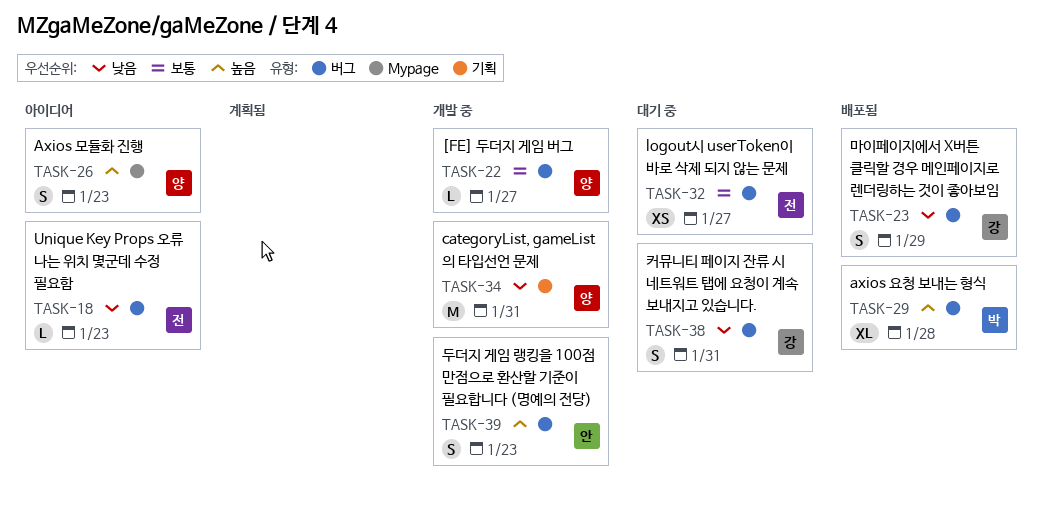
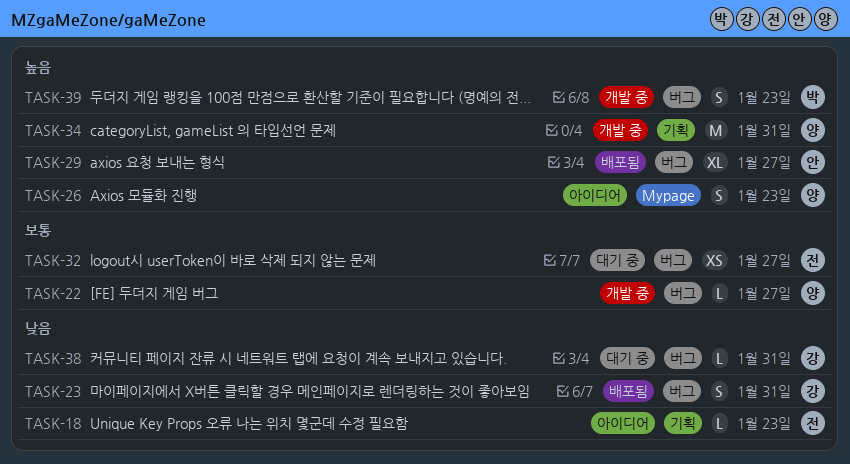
TASK-18, label: 버그 -> 기획
TASK-23, due: Jan 29 -> Jan 31
TASK-29, owner: 박 -> 안
TASK-29, due: Jan 28 -> Jan 27
TASK-34, priority: 낮음 -> 높음
TASK-38, estimate: S -> L
TASK-39, owner: 안 -> 박

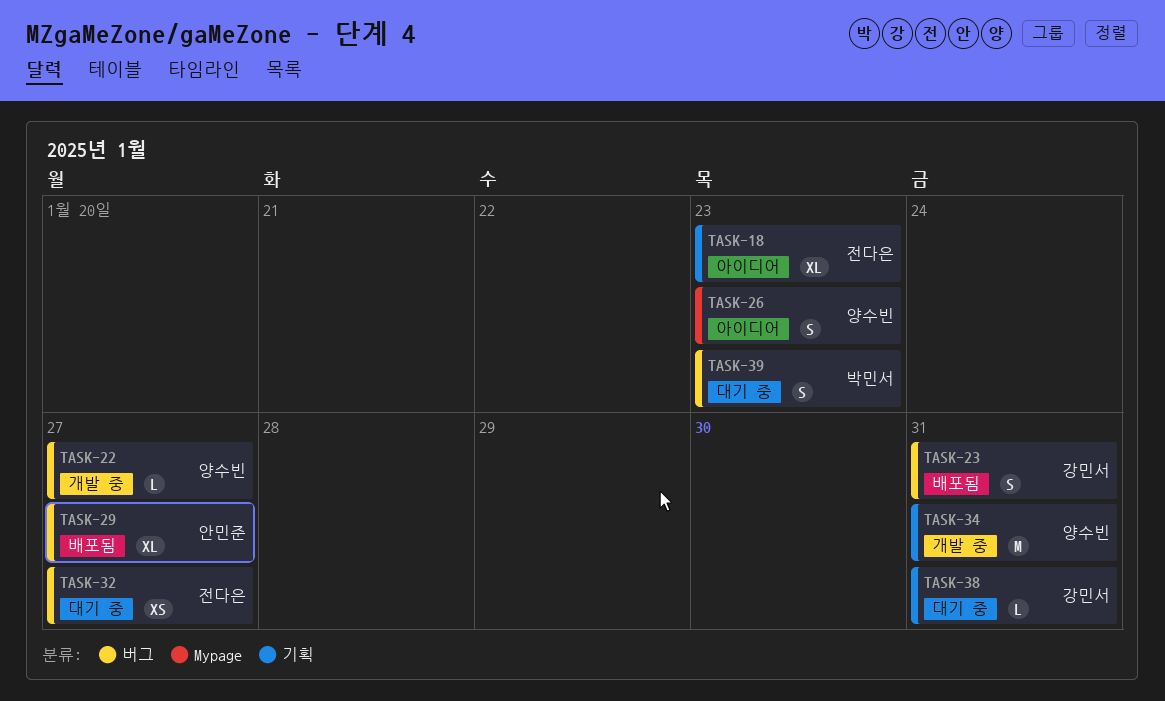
TASK-18, estimate: L -> XL
TASK-38, label: 버그 -> 기획
TASK-39, status: 개발 중 -> 대기 중

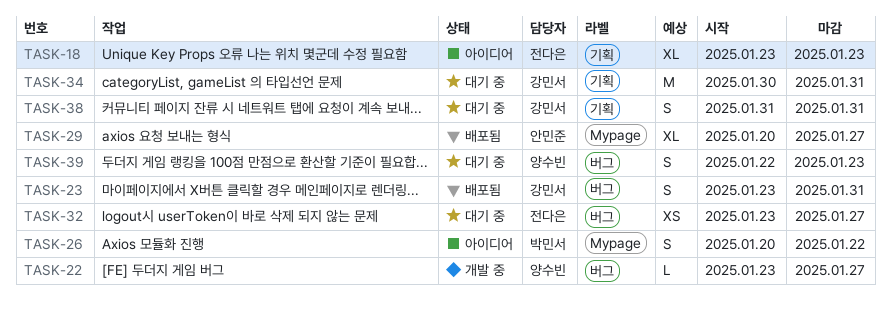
TASK-26, owner: 양수빈 -> 박민서
TASK-26, due: Jan 23 -> Jan 22
TASK-29, label: 버그 -> Mypage
TASK-34, status: 개발 중 -> 대기 중
TASK-34, owner: 양수빈 -> 강민서
TASK-38, estimate: L -> S
TASK-39, owner: 박민서 -> 양수빈

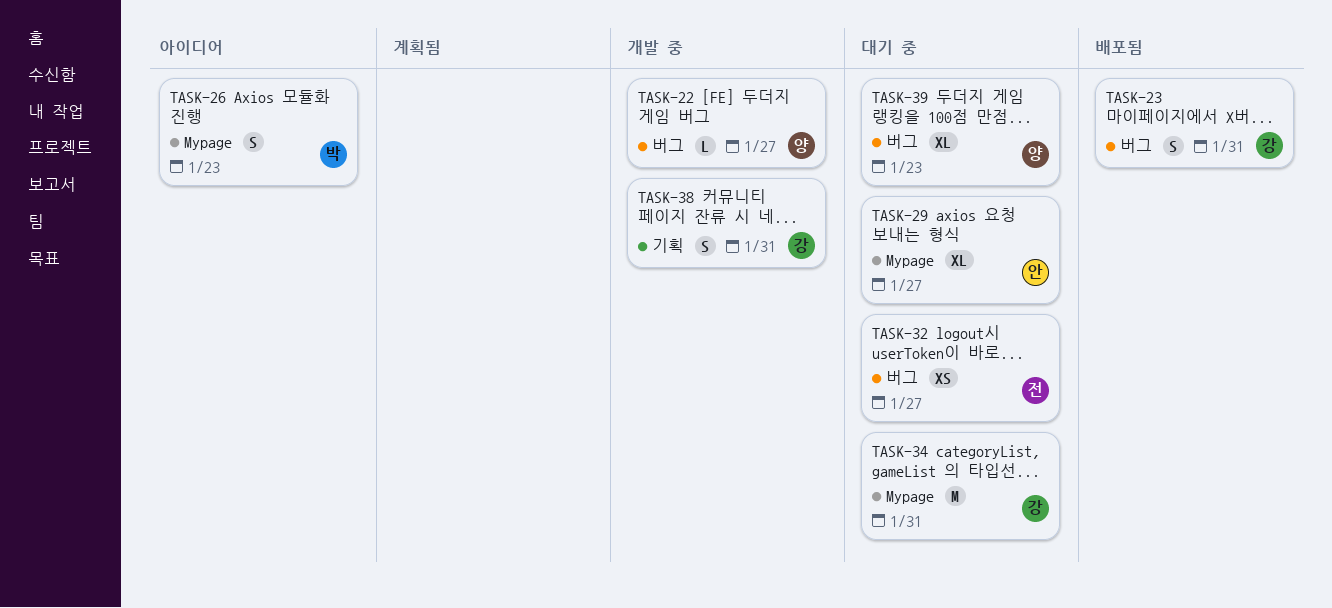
TASK-18: present -> none
TASK-26, due: Jan 22 -> Jan 23
TASK-29, status: 배포됨 -> 대기 중
TASK-34, label: 기획 -> Mypage
TASK-38, status: 대기 중 -> 개발 중
TASK-39, estimate: S -> XL

